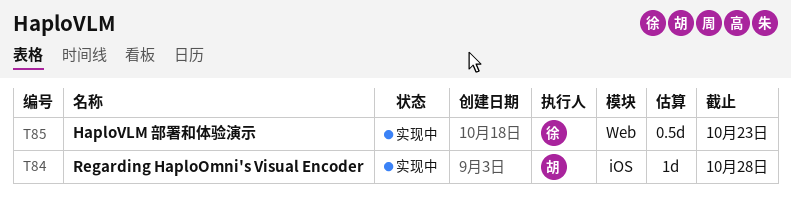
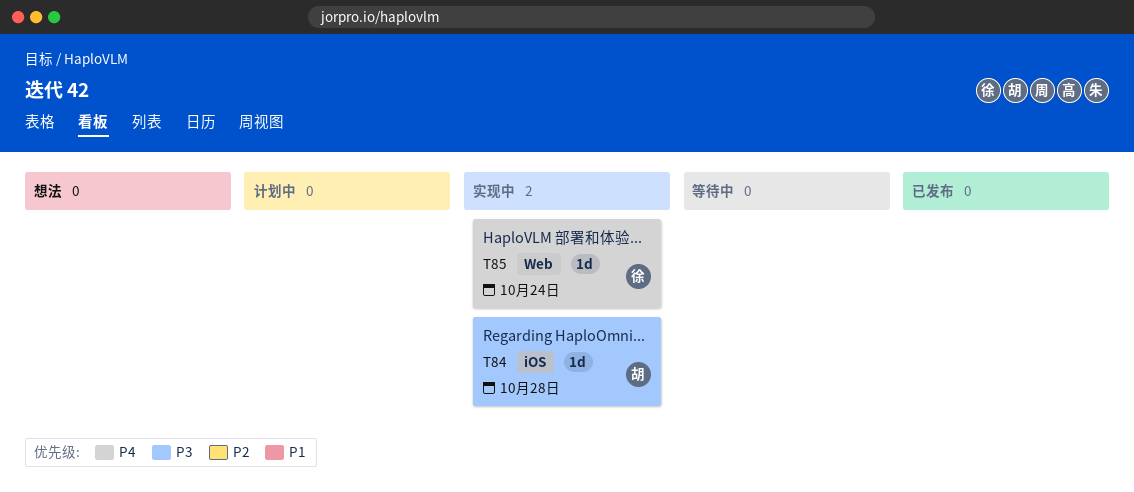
T85, estimate: 0.5d -> 1d
T85, due: Oct 23 -> Oct 24

